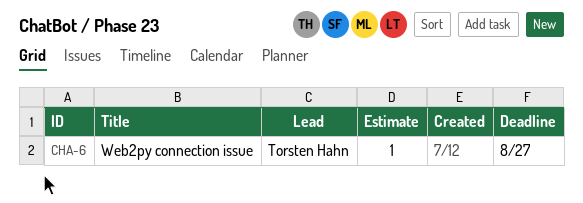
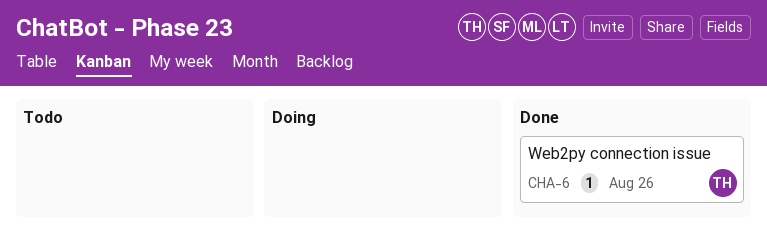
CHA-6, due: Aug 27 -> Aug 26

